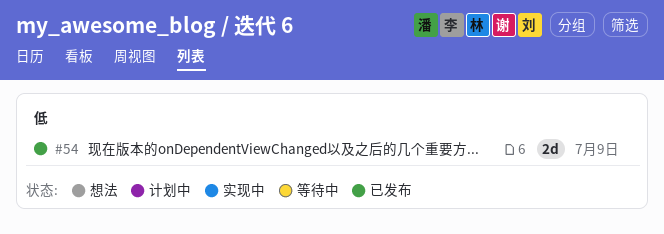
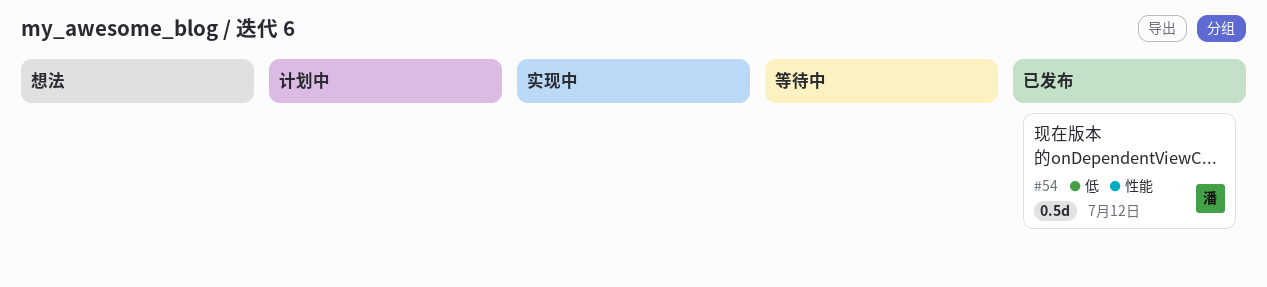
#54, estimate: 2d -> 0.5d
#54, due: Jul 9 -> Jul 12

